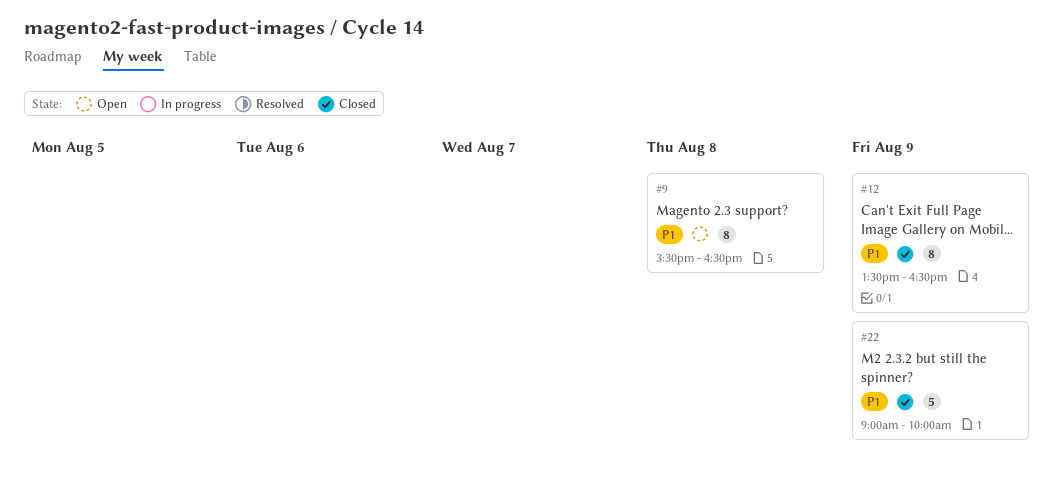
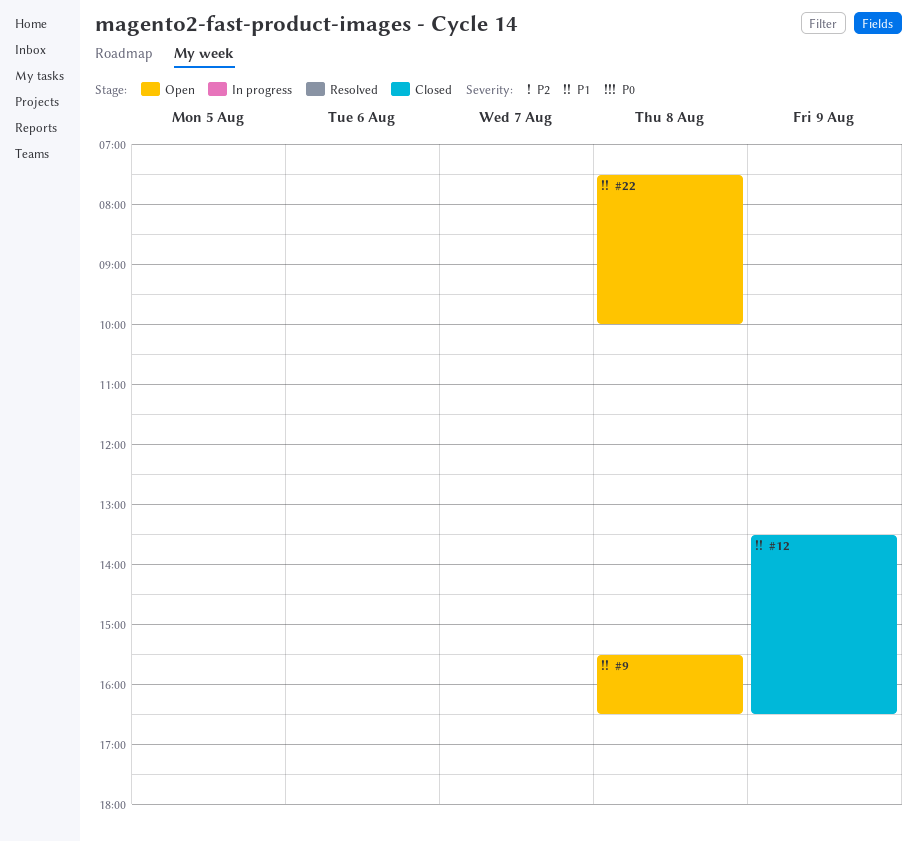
#22, status: Closed -> Open
#22, day: Aug 9 -> Aug 8
#22, begins: 09:00 -> 07:30

